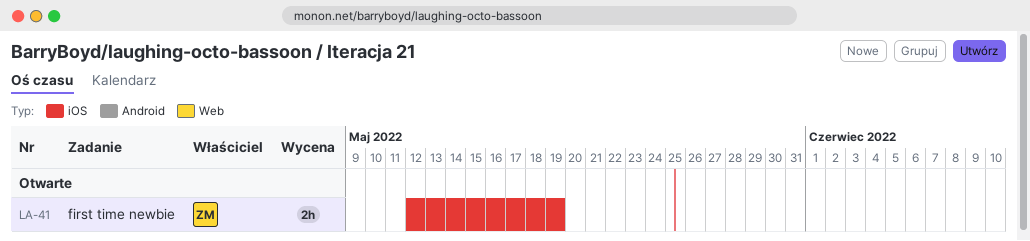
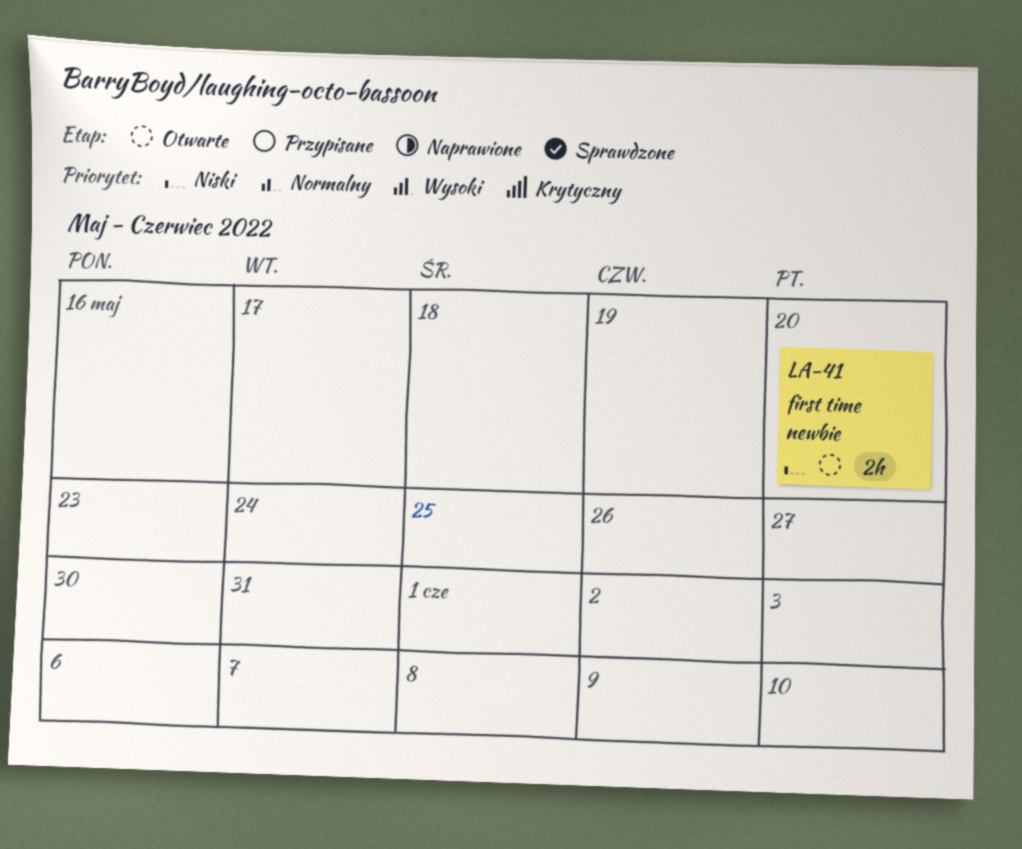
LA-41, due: May 19 -> May 20

